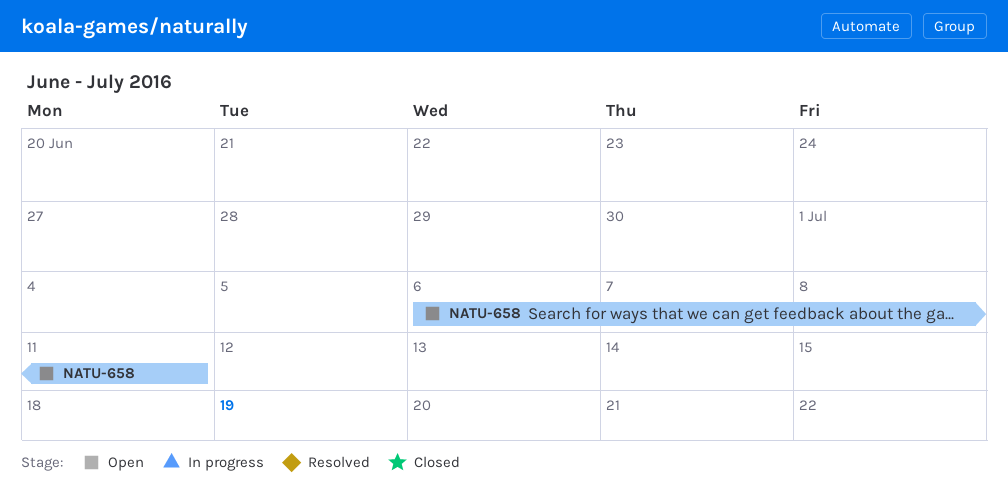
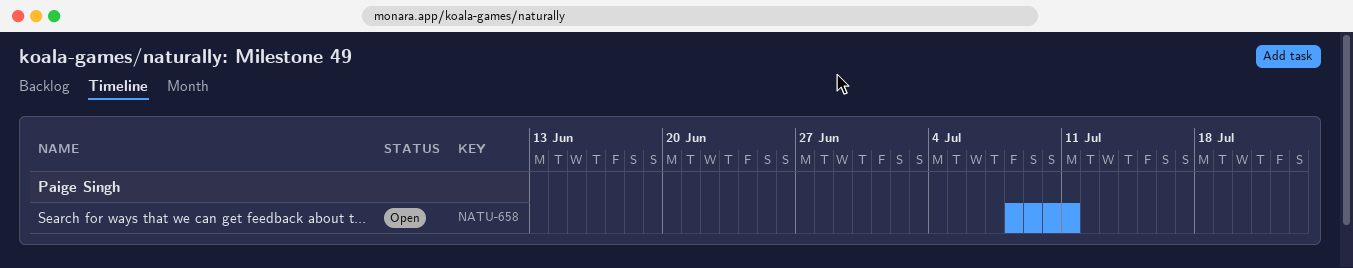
NATU-658, start: Jul 6 -> Jul 8

